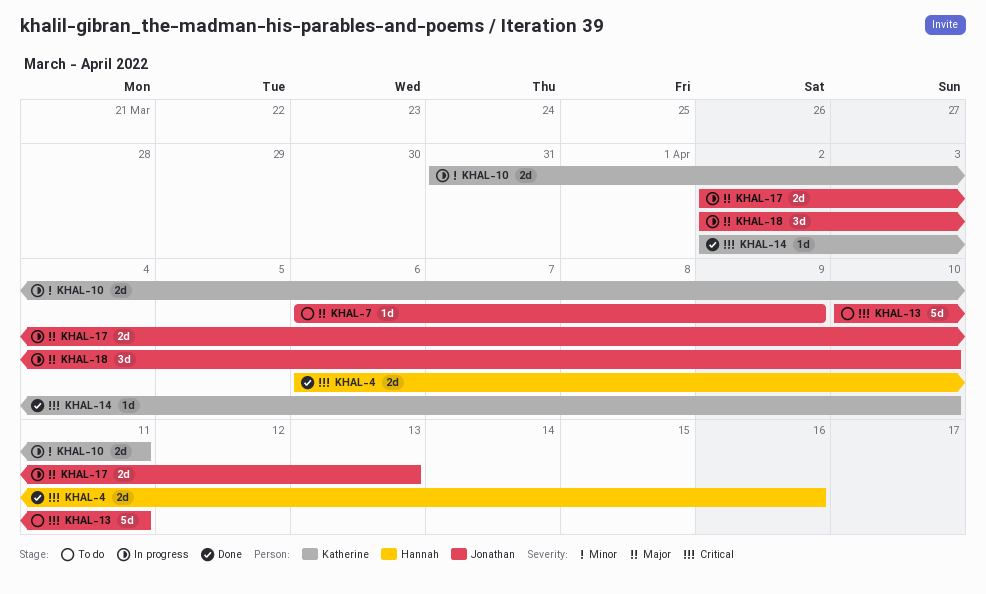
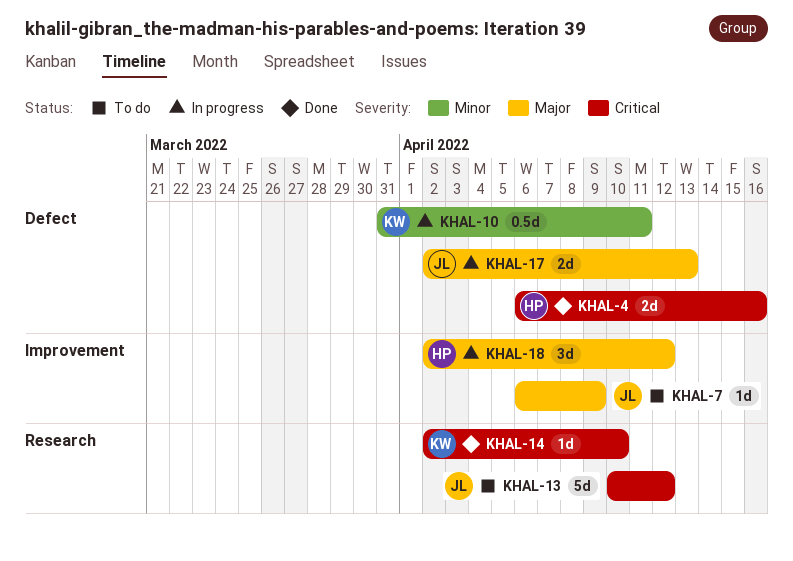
KHAL-10, estimate: 2d -> 0.5d
KHAL-13, due: Apr 11 -> Apr 12
KHAL-18, owner: Jonathan -> Hannah
KHAL-18, due: Apr 10 -> Apr 12

